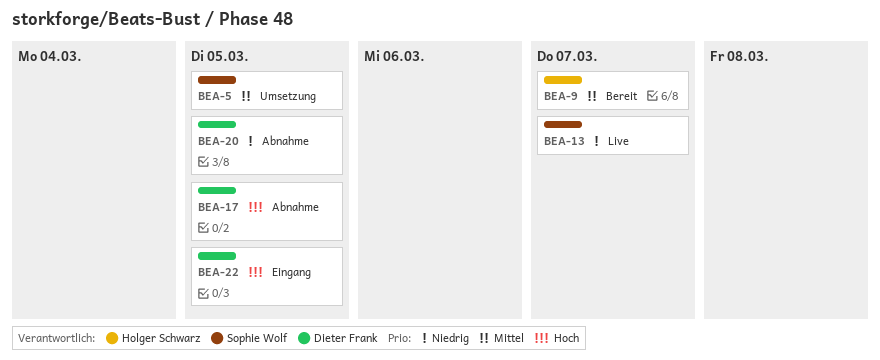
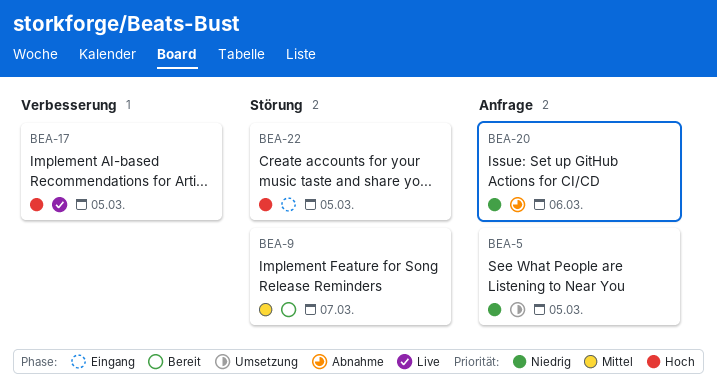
BEA-5, priority: Mittel -> Niedrig
BEA-13: present -> none
BEA-17, status: Abnahme -> Live
BEA-20, due: Mar 5 -> Mar 6

